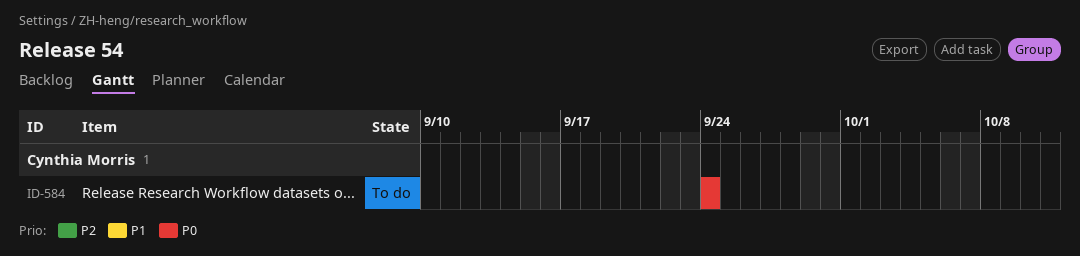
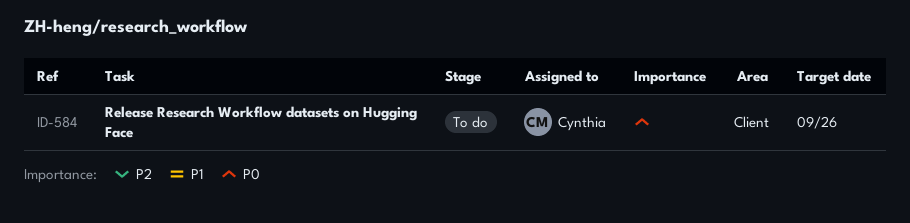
ID-584, due: Sep 24 -> Sep 26

